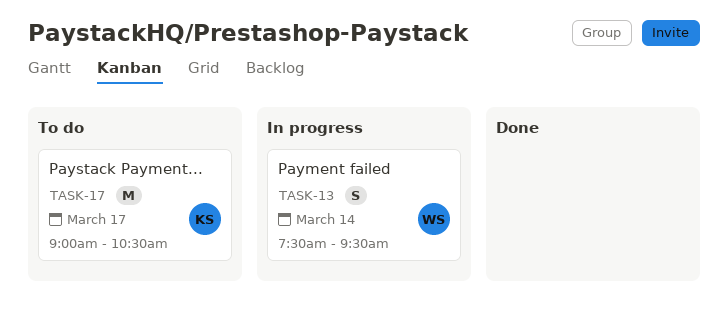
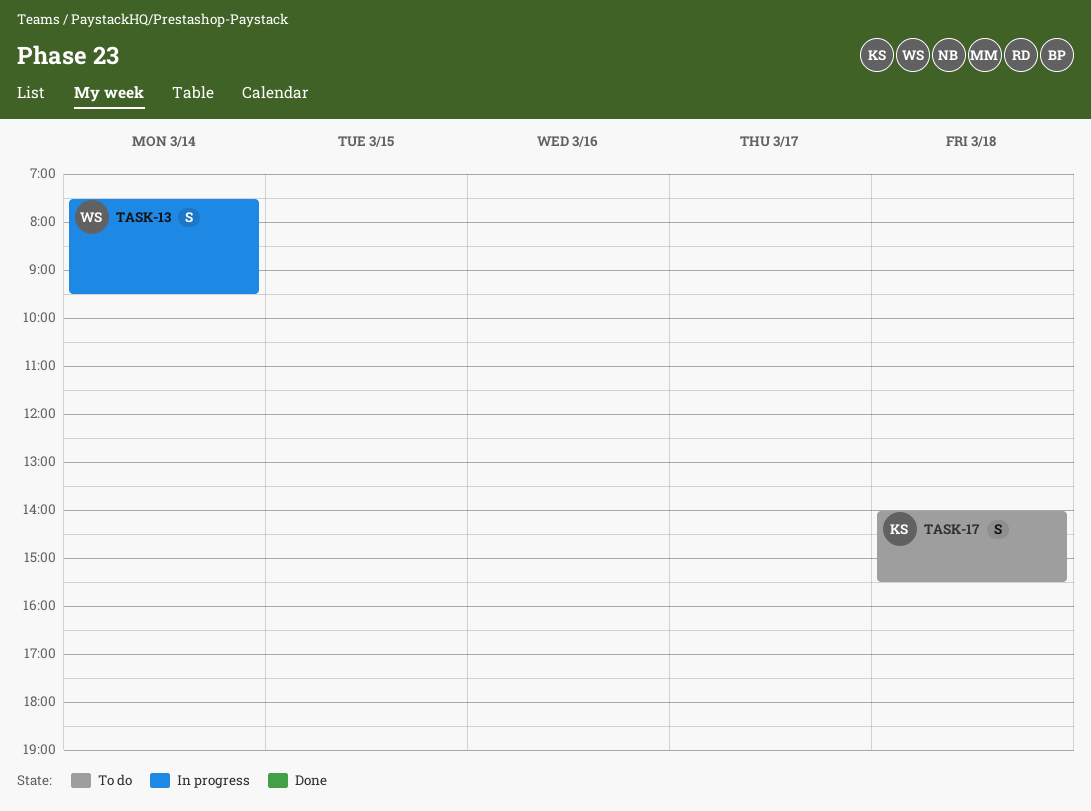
TASK-17, estimate: M -> S
TASK-17, day: Mar 17 -> Mar 18
TASK-17, begins: 09:00 -> 14:00
TASK-17, ends: 10:30 -> 15:30

